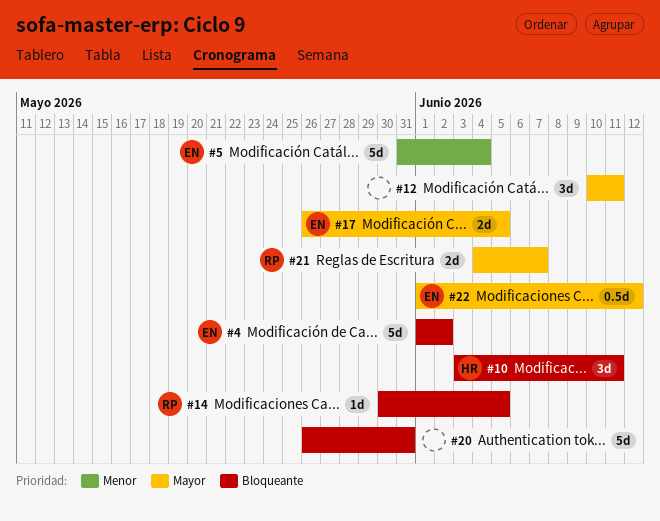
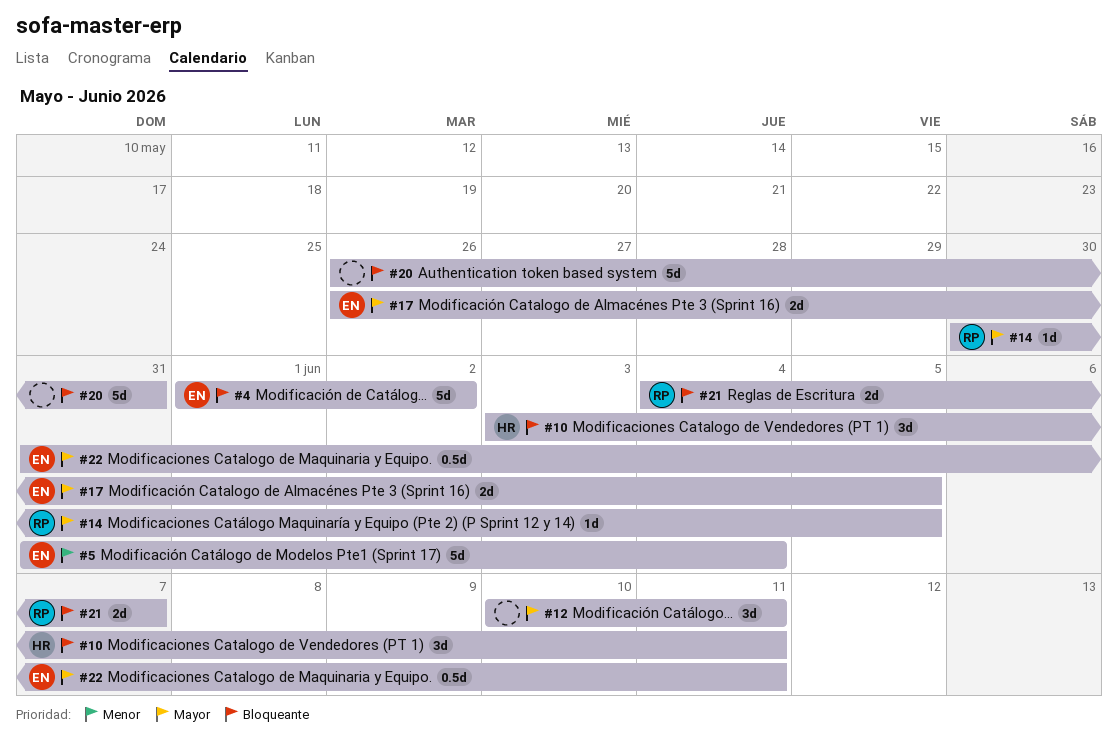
#14, priority: Bloqueante -> Mayor
#21, priority: Mayor -> Bloqueante
#22, start: Jun 1 -> May 31
#22, due: Jun 12 -> Jun 11

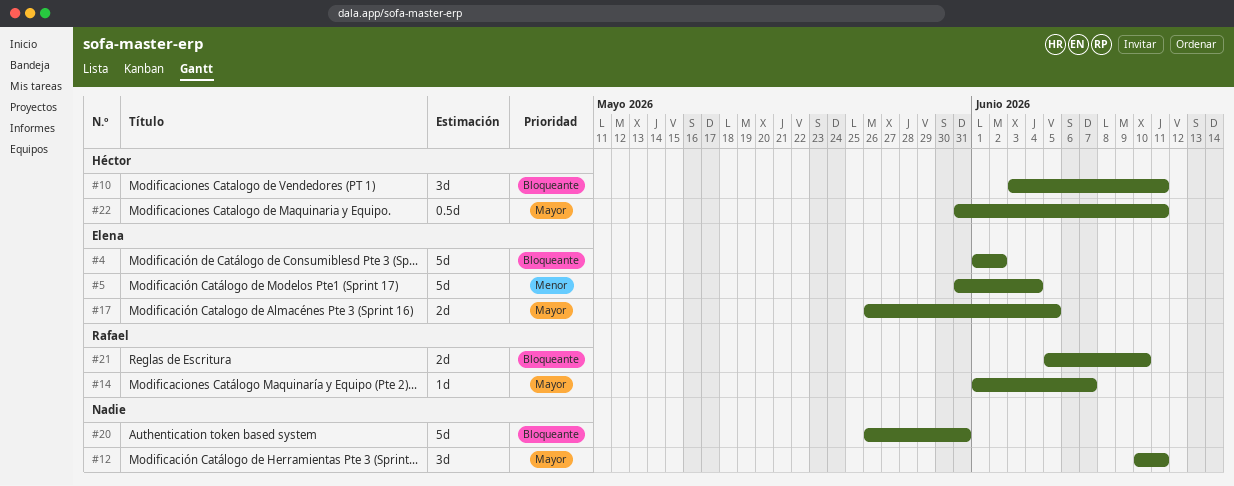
#14, start: May 30 -> Jun 1
#14, due: Jun 5 -> Jun 7
#21, start: Jun 4 -> Jun 5
#21, due: Jun 7 -> Jun 10
#22, owner: Elena -> Héctor

